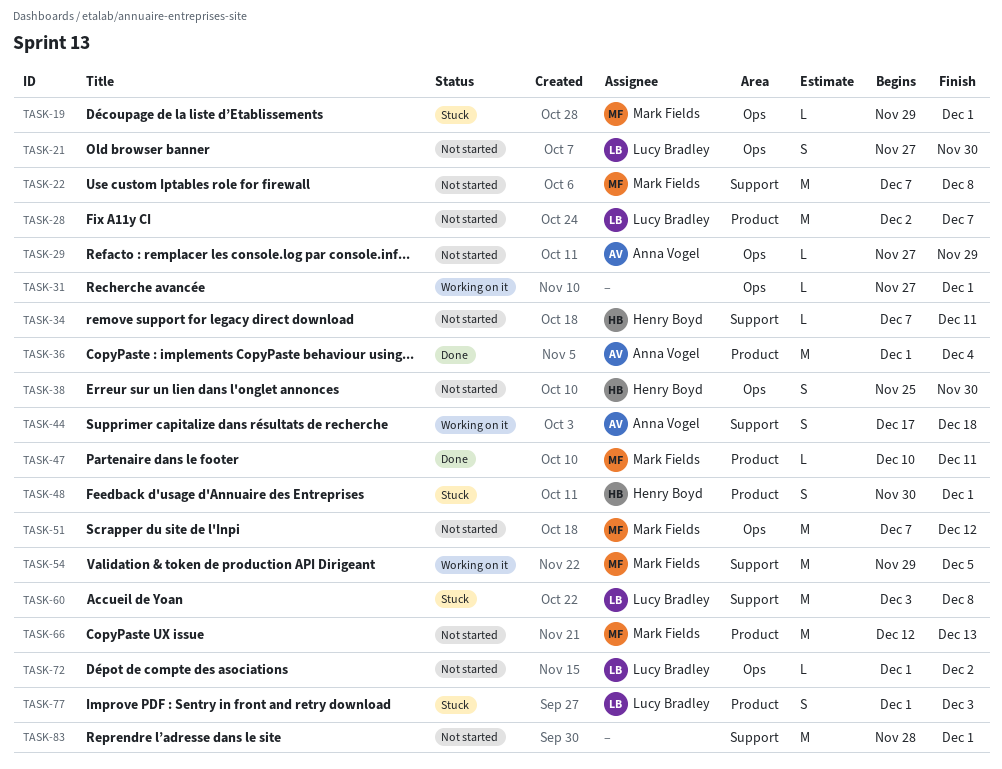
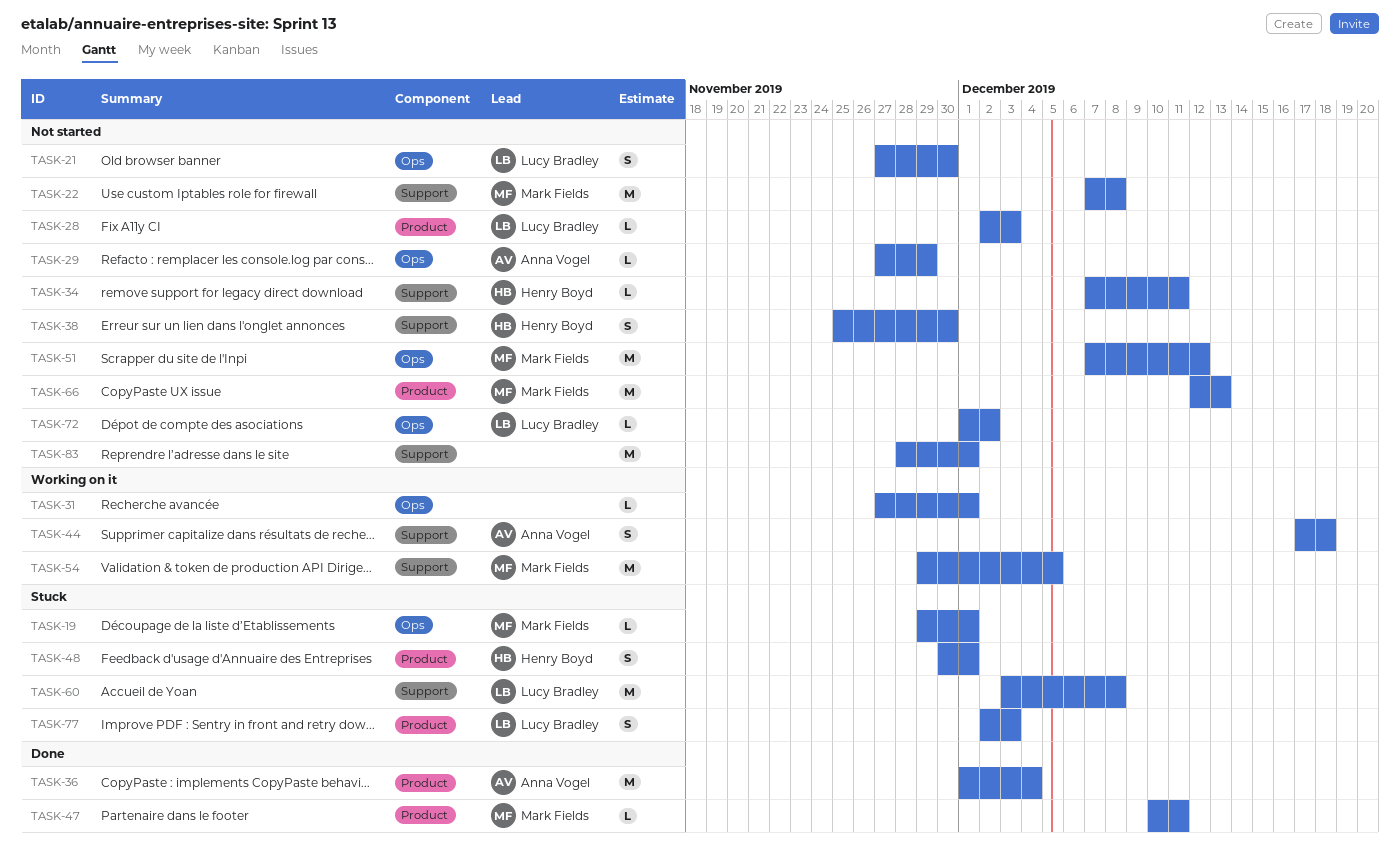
TASK-28, estimate: M -> L
TASK-28, due: Dec 7 -> Dec 3
TASK-38, label: Ops -> Support
TASK-77, start: Dec 1 -> Dec 2

